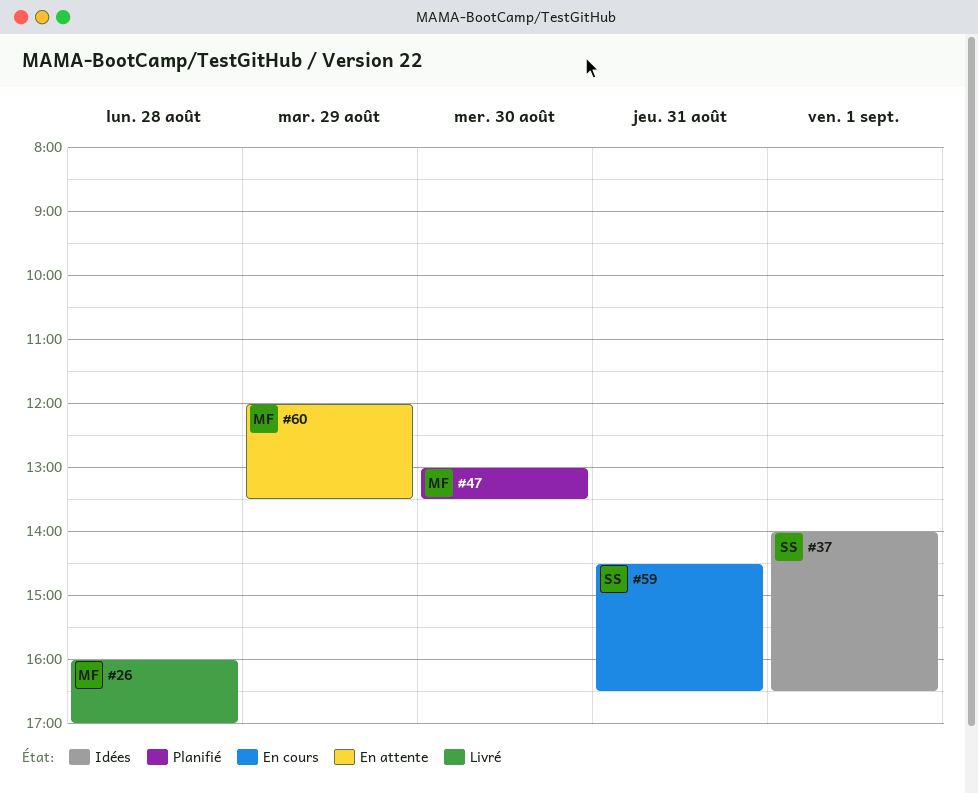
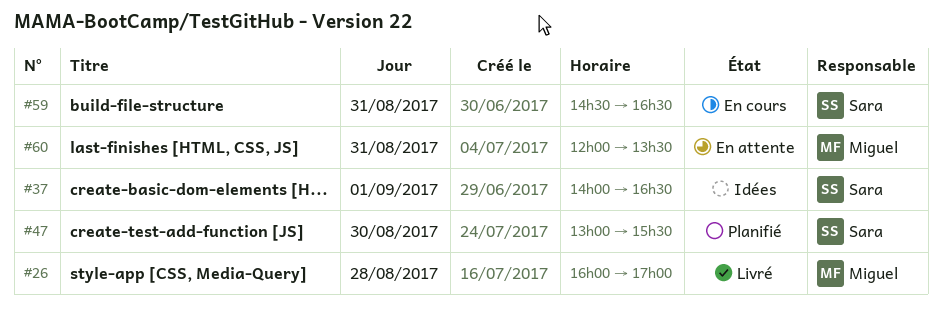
#47, owner: Miguel -> Sara
#47, ends: 13:30 -> 15:30
#60, day: Aug 29 -> Aug 31

